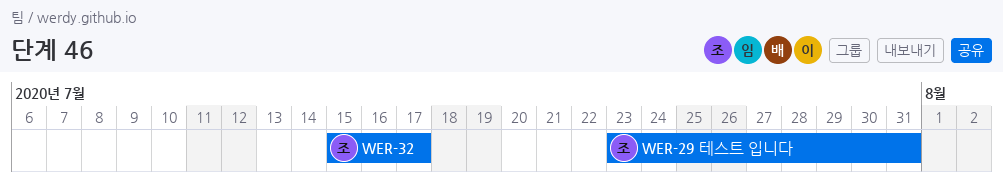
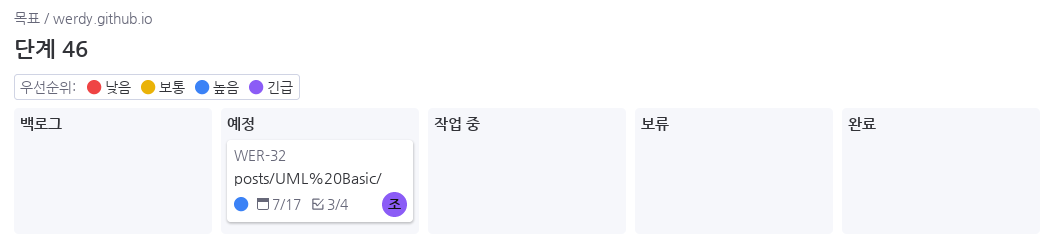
WER-29: present -> none

